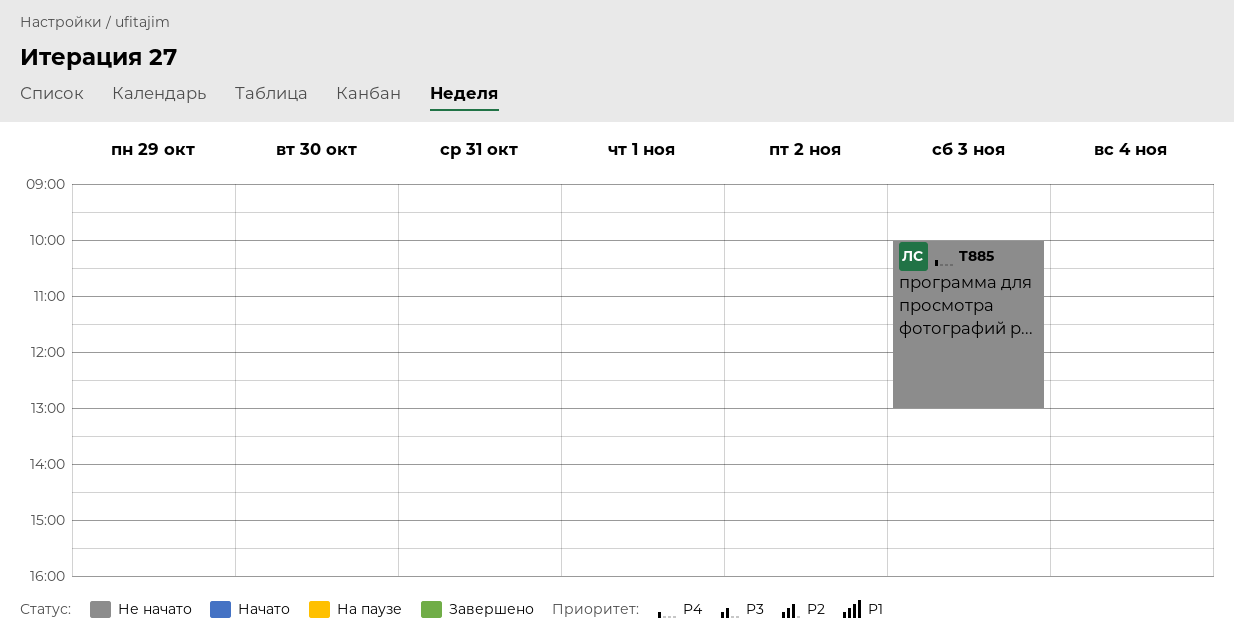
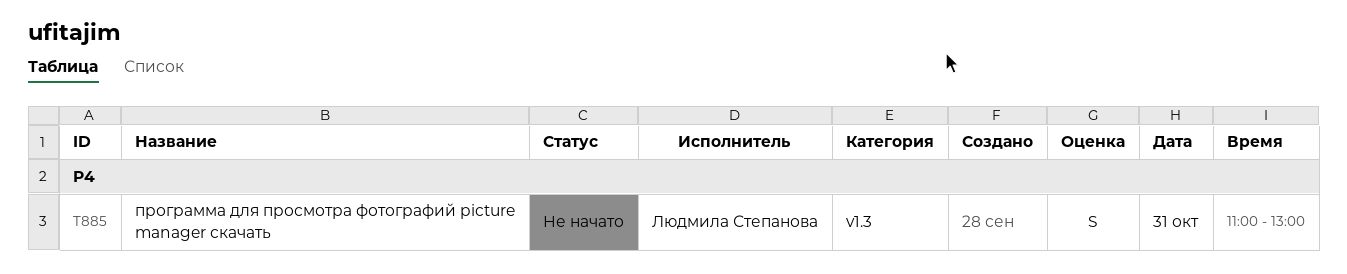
T885, day: Nov 3 -> Oct 31
T885, begins: 10:00 -> 11:00

